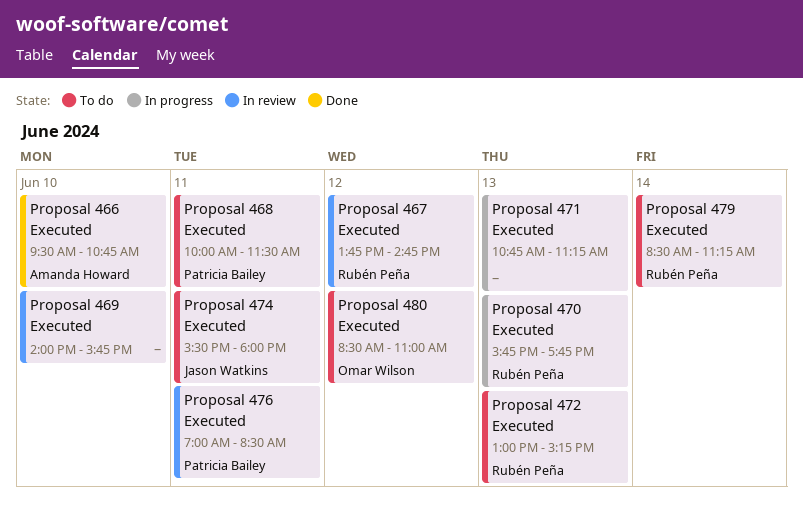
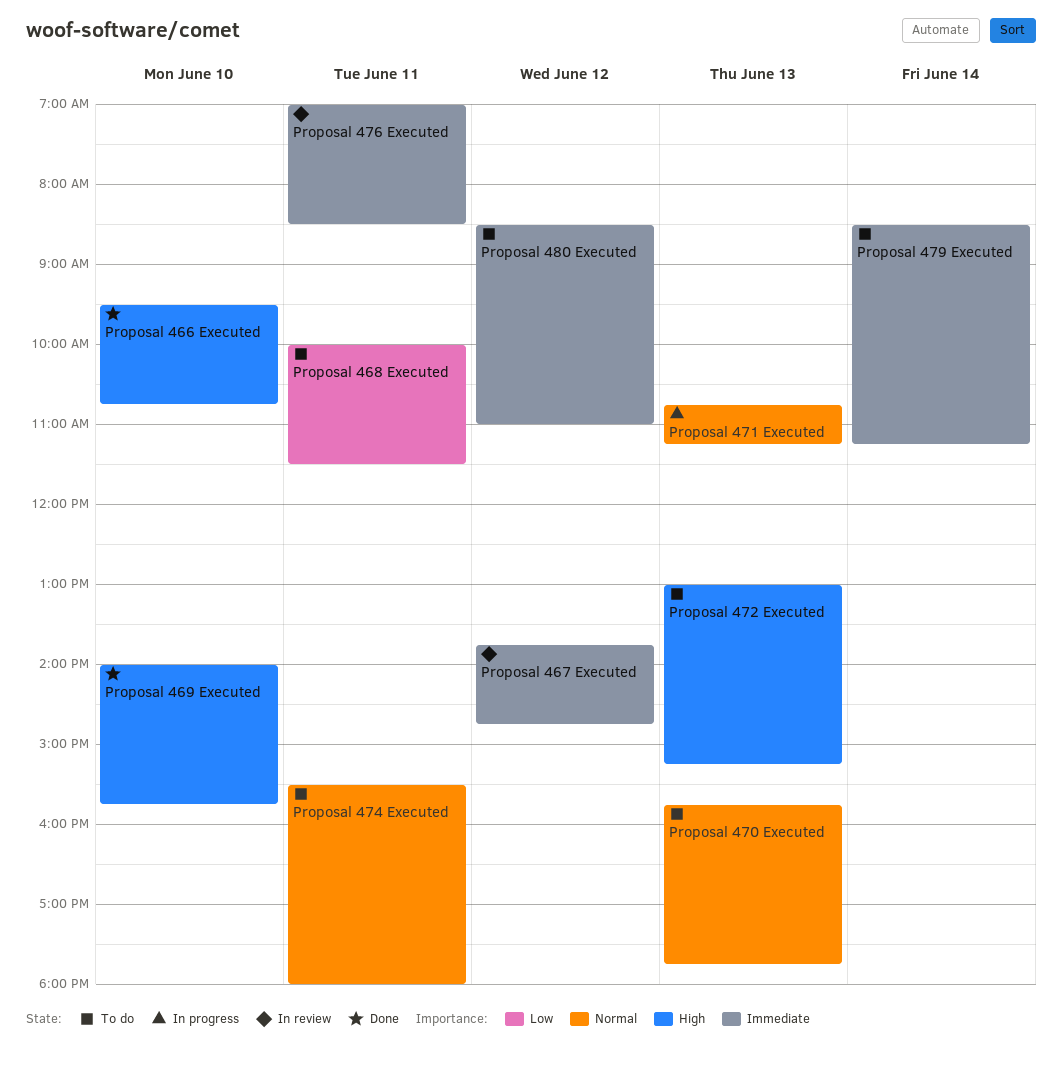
Proposal 469 Executed, status: In review -> Done
Proposal 470 Executed, status: In progress -> To do

